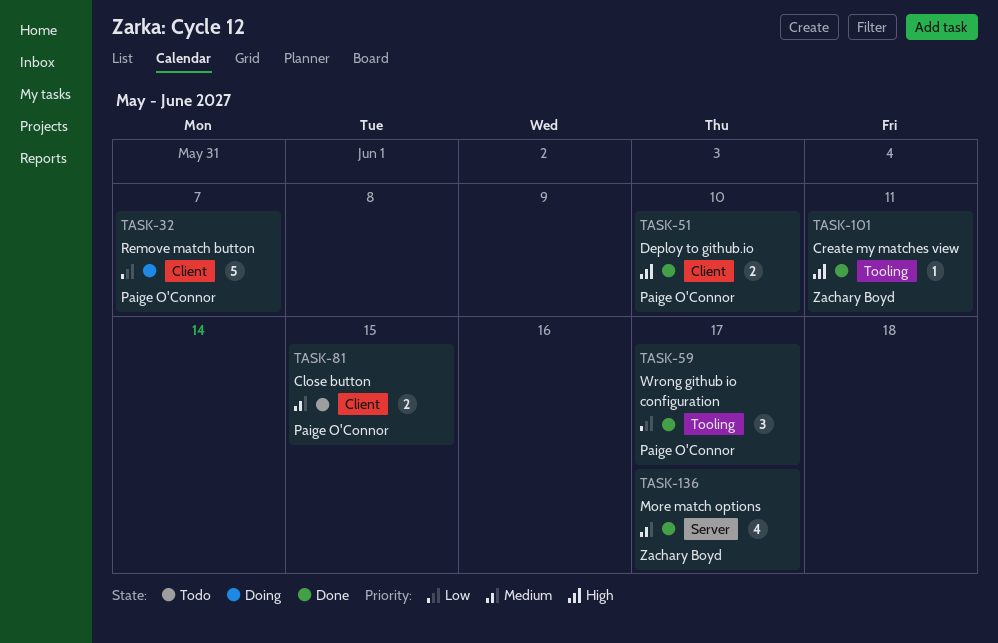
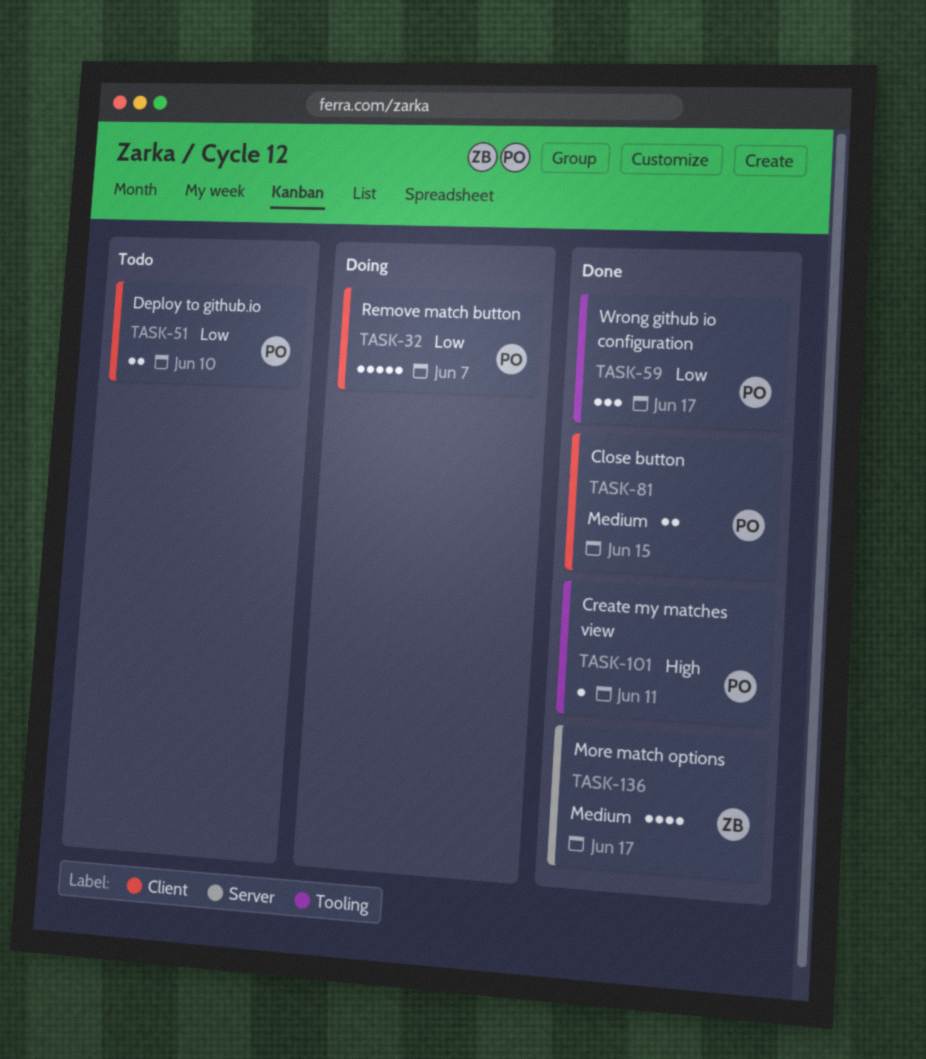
TASK-51, status: Done -> Todo
TASK-51, priority: High -> Low
TASK-81, status: Todo -> Done
TASK-101, owner: Zachary Boyd -> Paige O'Connor

